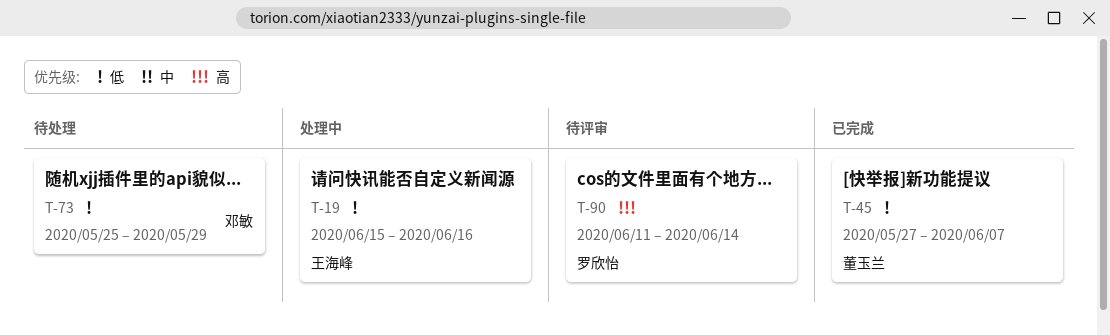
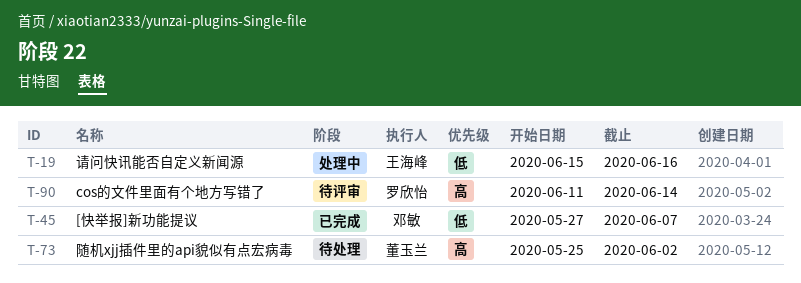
T-45, owner: 董玉兰 -> 邓敏
T-73, owner: 邓敏 -> 董玉兰
T-73, priority: 低 -> 高
T-73, due: May 29 -> Jun 2

